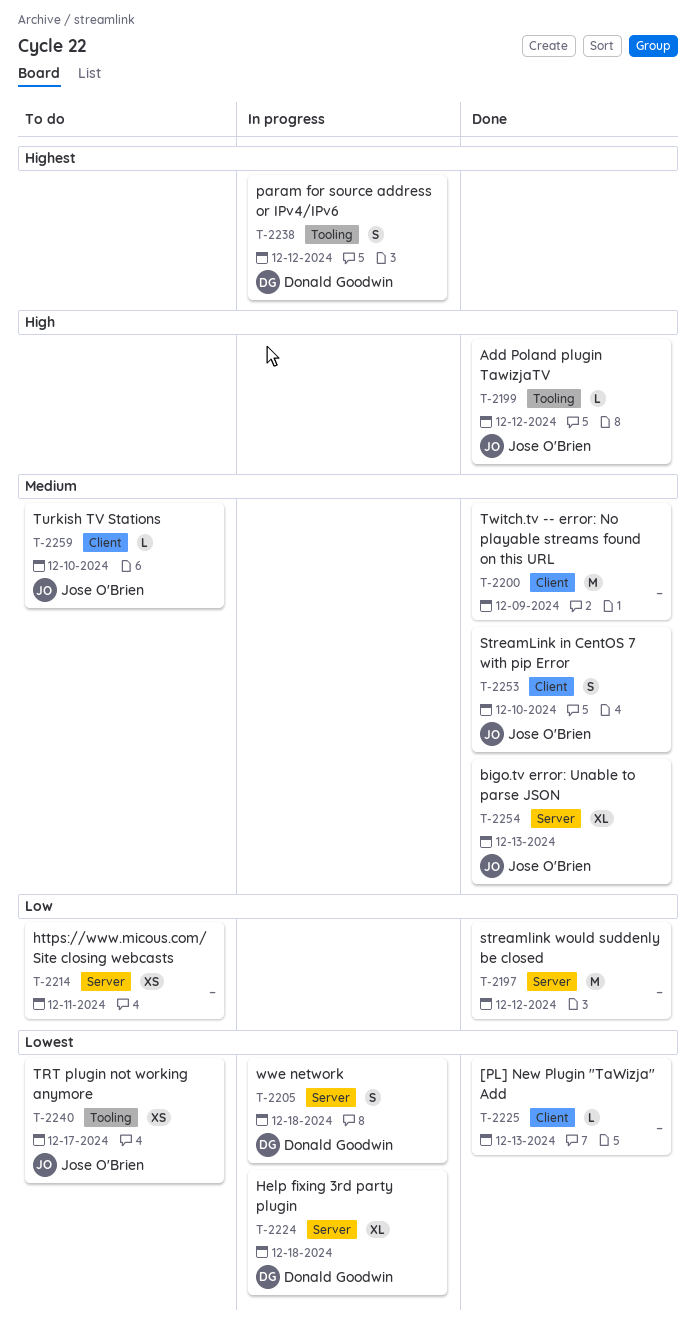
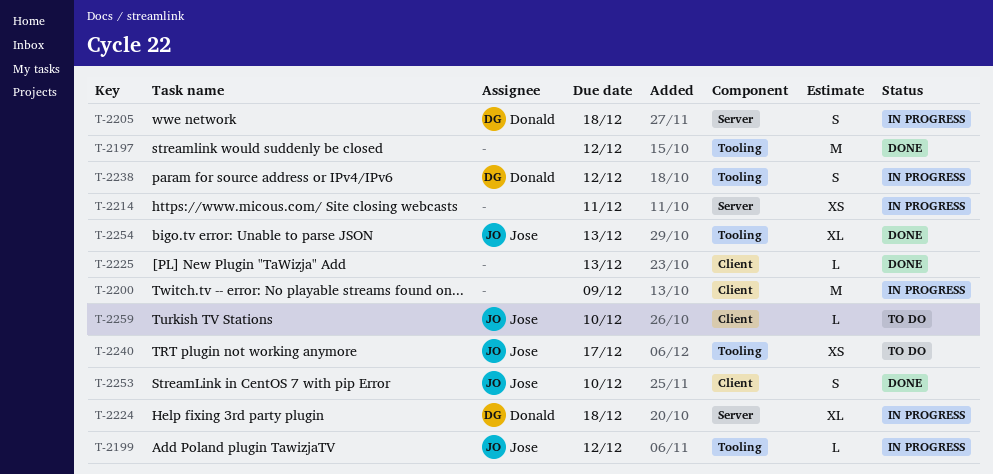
T-2197, label: Server -> Tooling
T-2199, status: Done -> In progress
T-2200, status: Done -> In progress
T-2214, status: To do -> In progress
T-2254, label: Server -> Tooling

